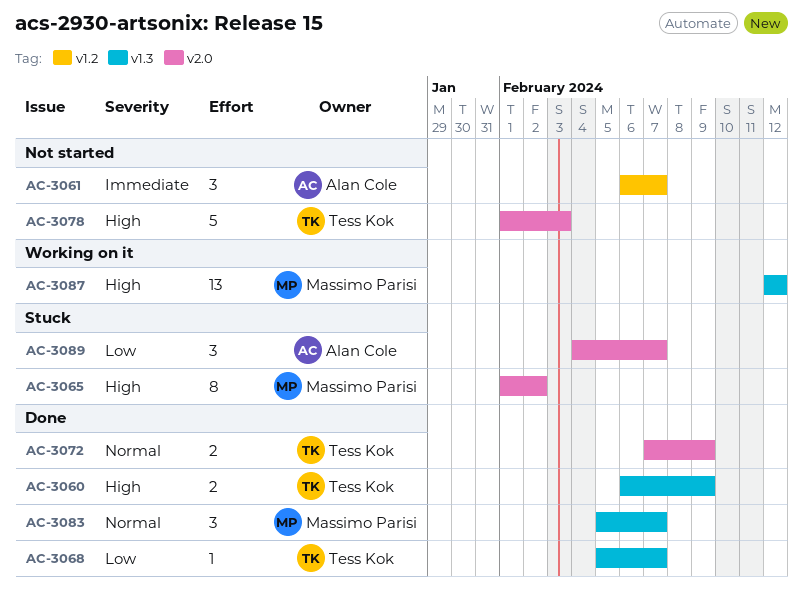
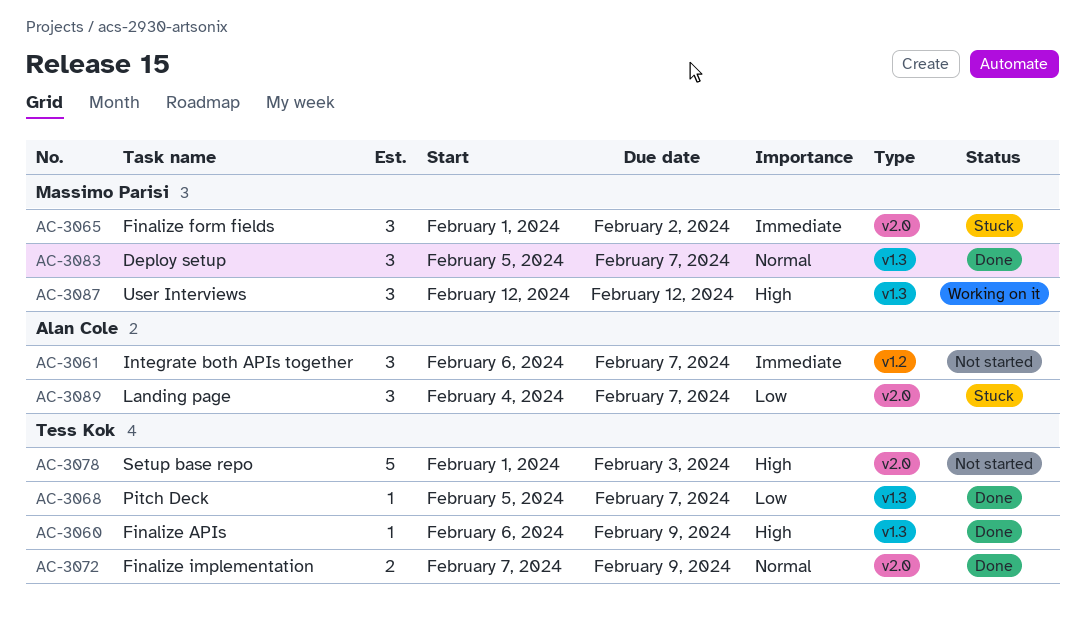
AC-3060, estimate: 2 -> 1
AC-3065, priority: High -> Immediate
AC-3065, estimate: 8 -> 3
AC-3087, estimate: 13 -> 3

